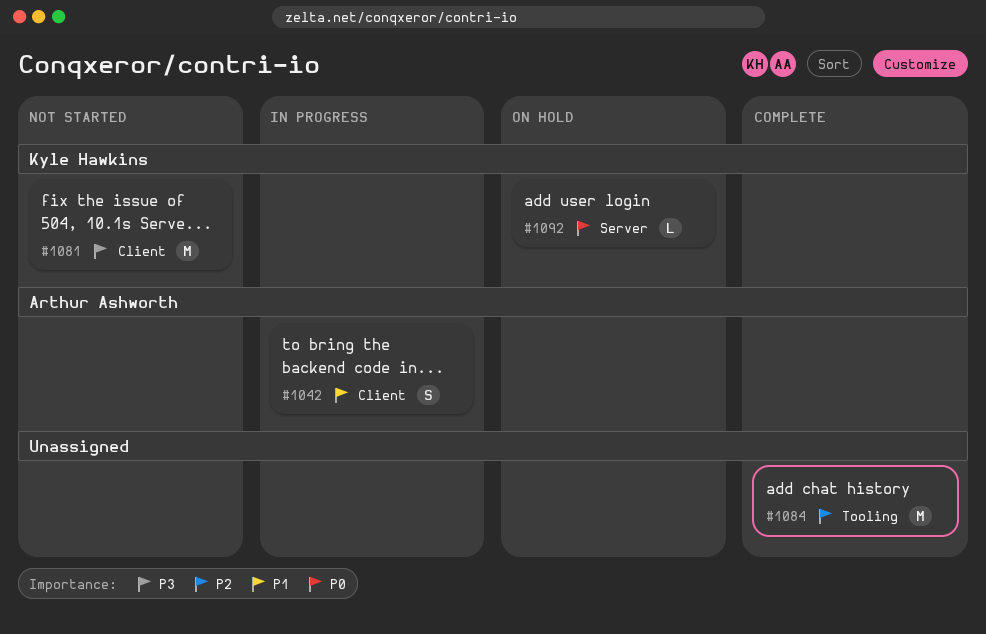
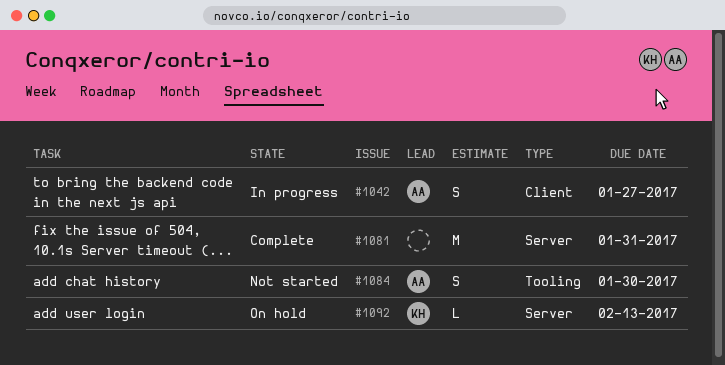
#1081, status: Not started -> Complete
#1081, owner: Kyle Hawkins -> none
#1081, label: Client -> Server
#1084, status: Complete -> Not started
#1084, owner: none -> Arthur Ashworth
#1084, estimate: M -> S

